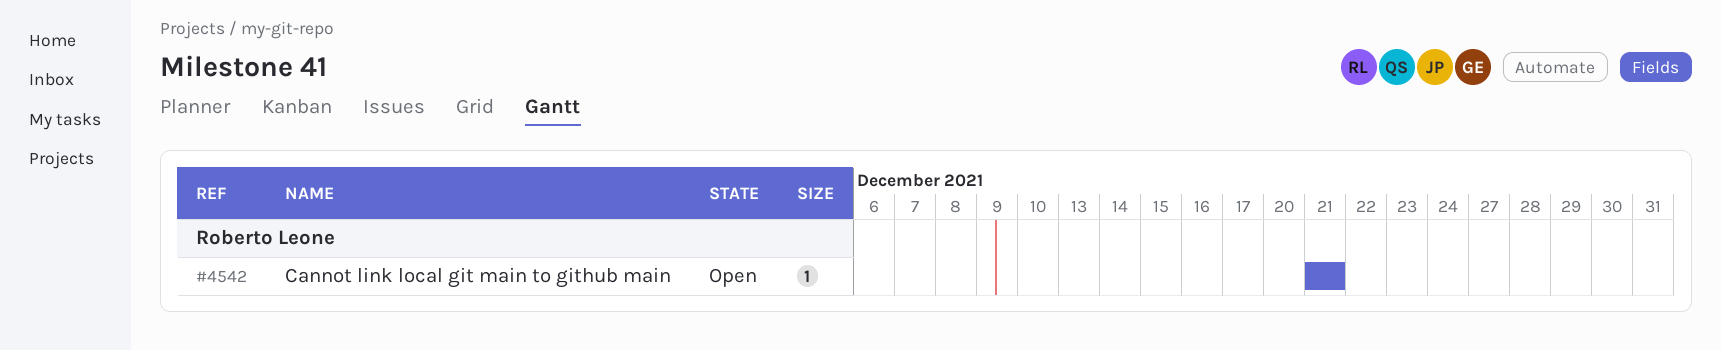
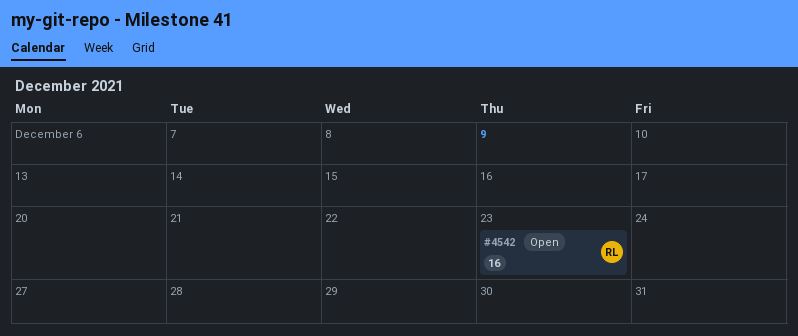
#4542, estimate: 1 -> 16
#4542, due: Dec 21 -> Dec 23

